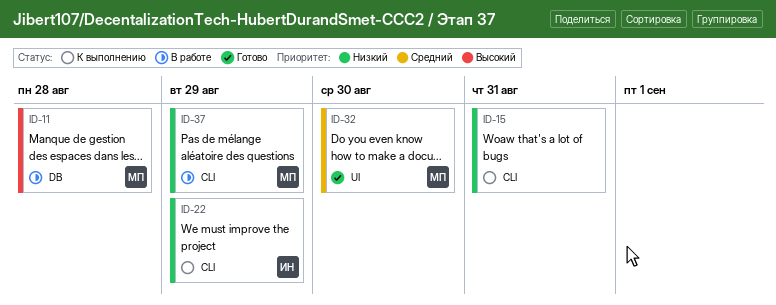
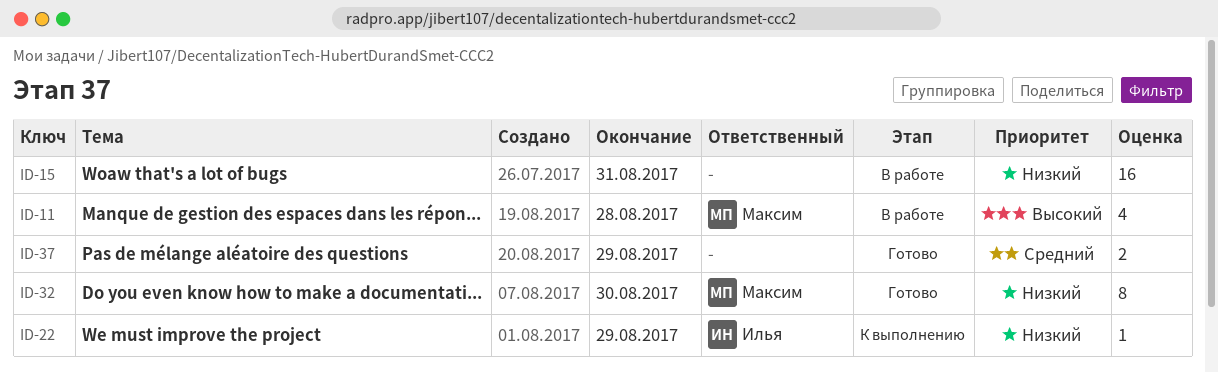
ID-15, status: К выполнению -> В работе
ID-32, priority: Средний -> Низкий
ID-37, status: В работе -> Готово
ID-37, owner: Максим -> none
ID-37, priority: Низкий -> Средний

